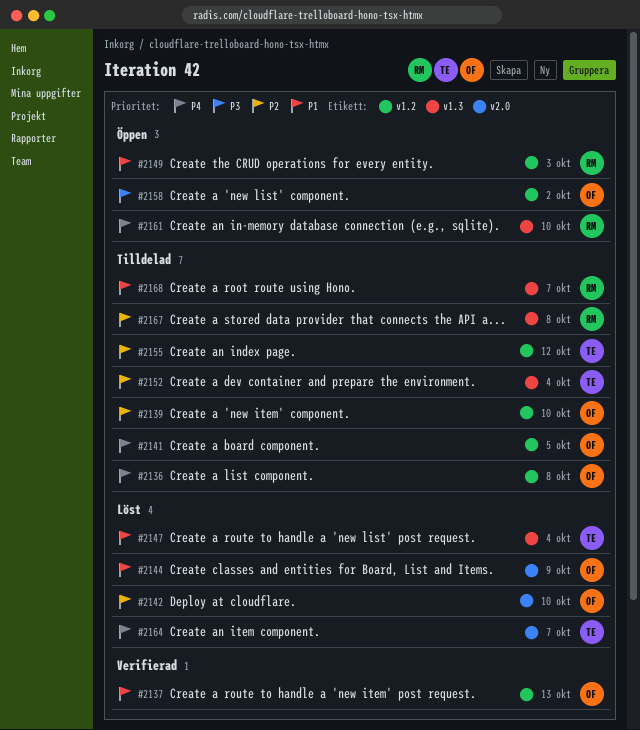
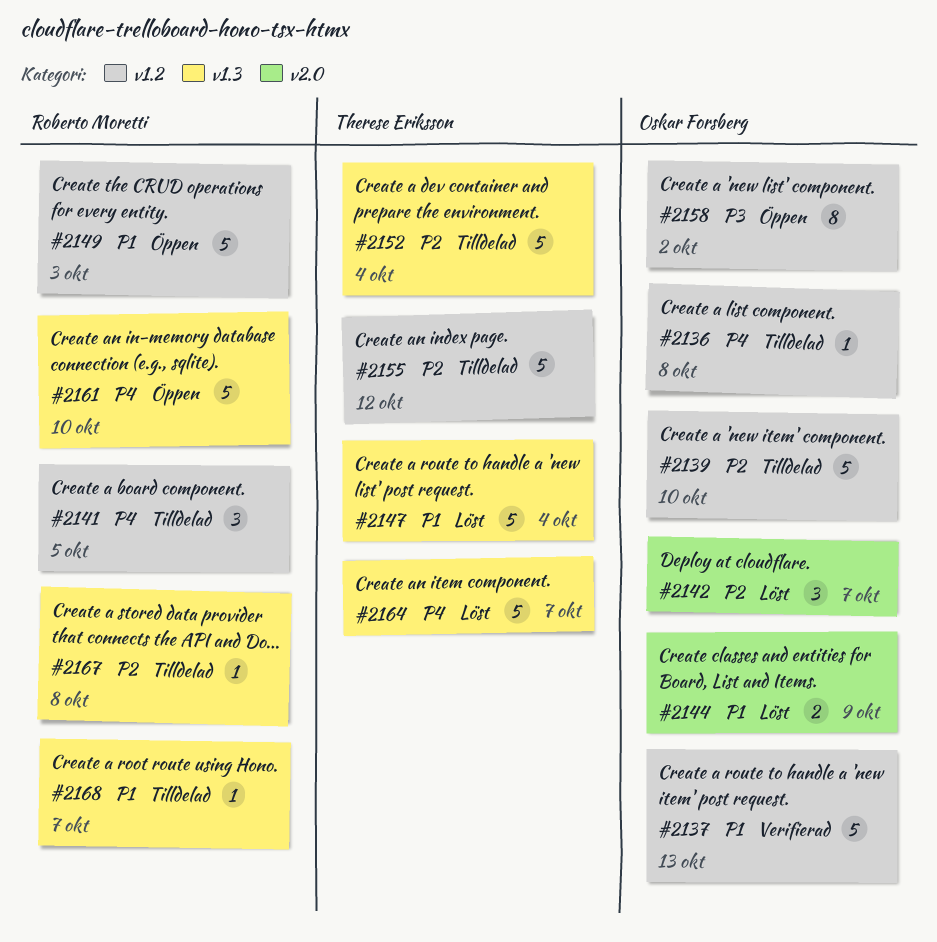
#2141, owner: Oskar Forsberg -> Roberto Moretti
#2142, due: Oct 10 -> Oct 7
#2164, label: v2.0 -> v1.3

